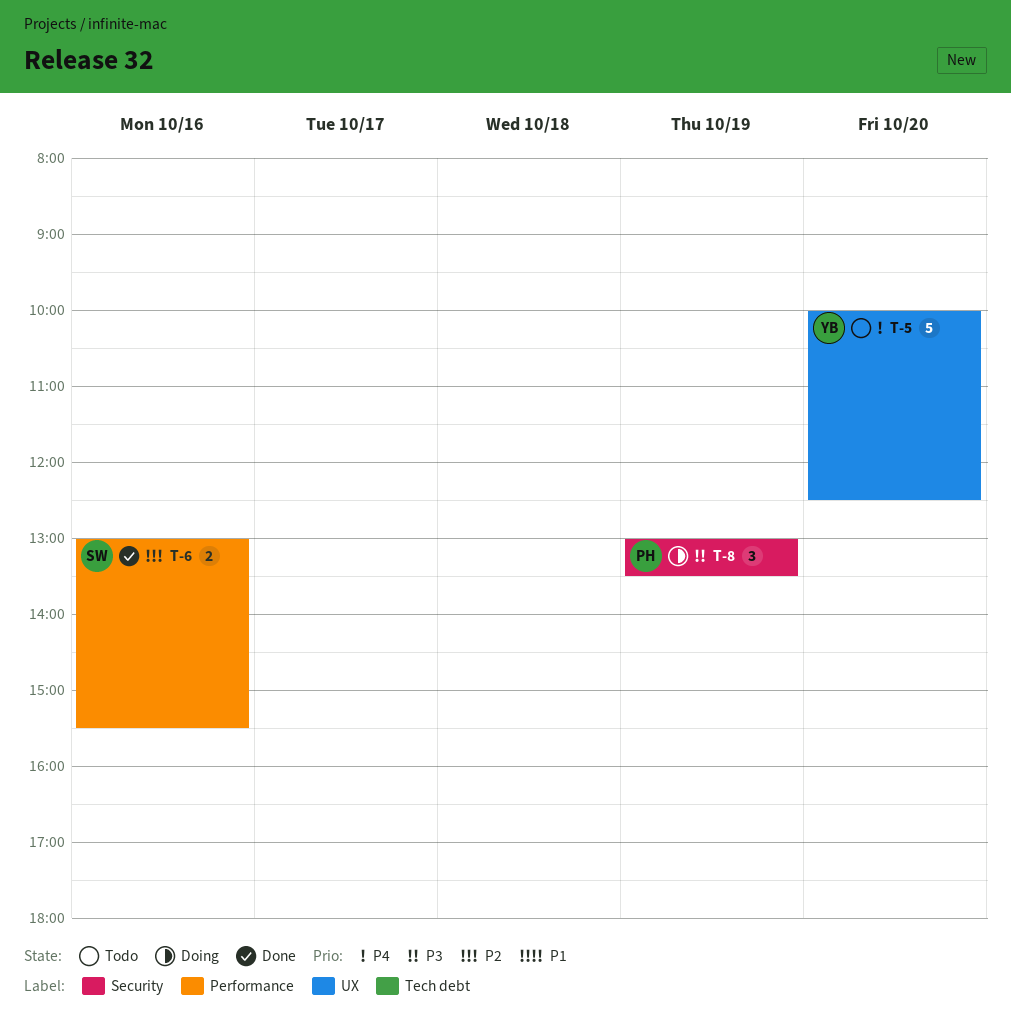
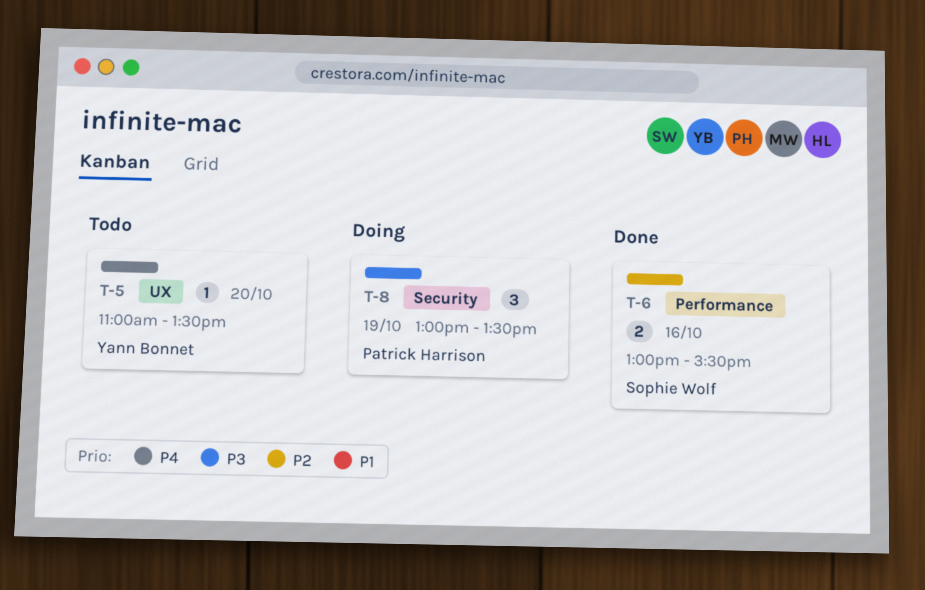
T-5, estimate: 5 -> 1
T-5, begins: 10:00 -> 11:00
T-5, ends: 12:30 -> 13:30

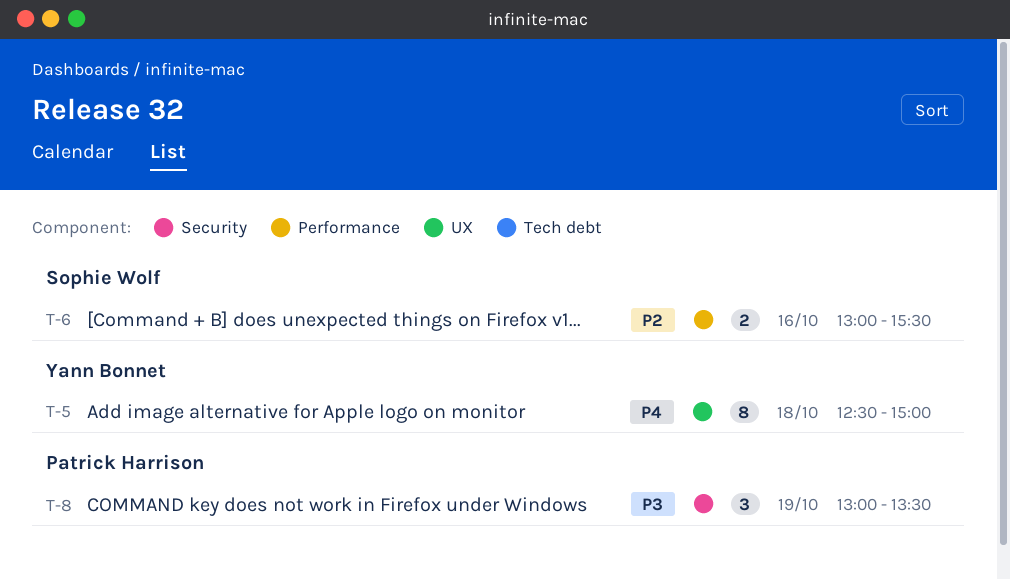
T-5, estimate: 1 -> 8
T-5, day: Oct 20 -> Oct 18
T-5, begins: 11:00 -> 12:30
T-5, ends: 13:30 -> 15:00

